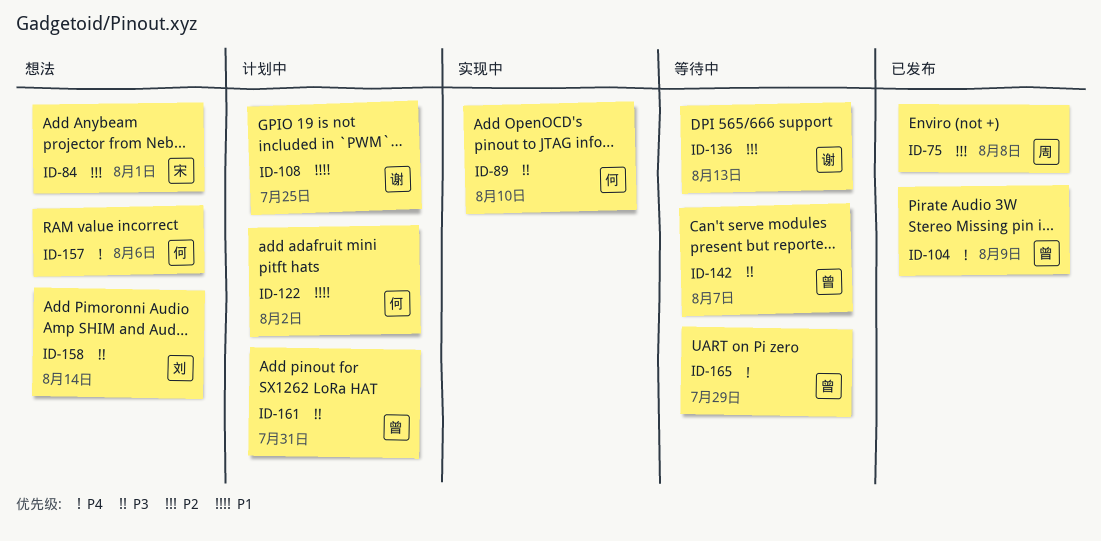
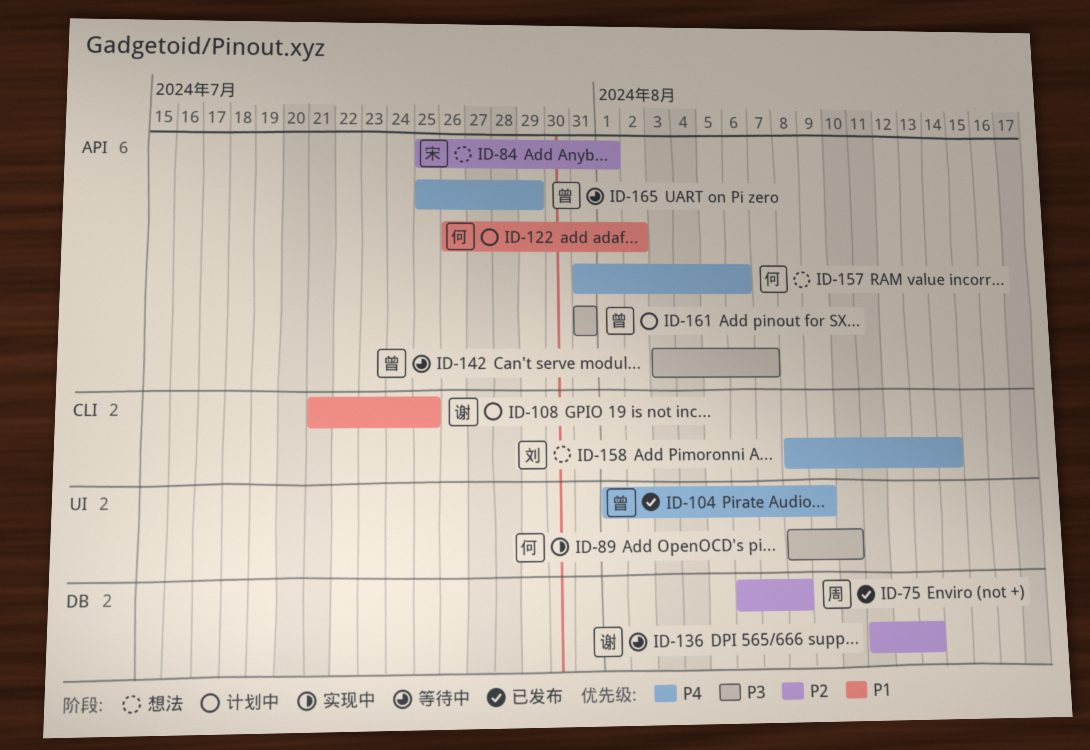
ID-158, priority: P3 -> P4

